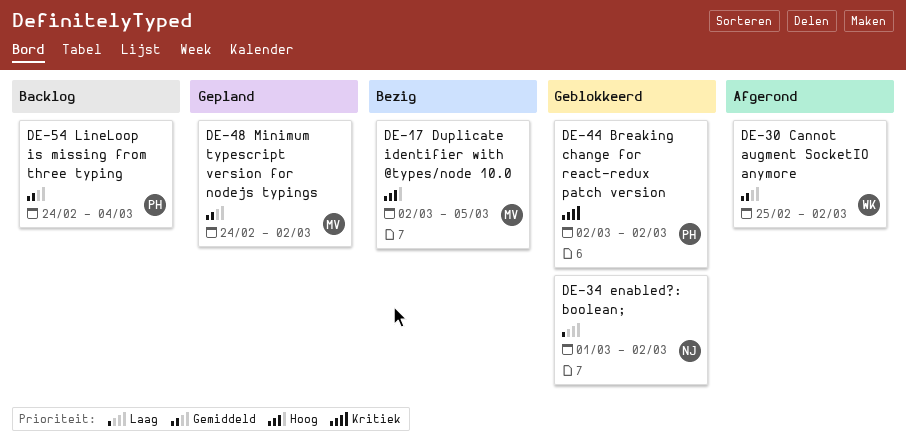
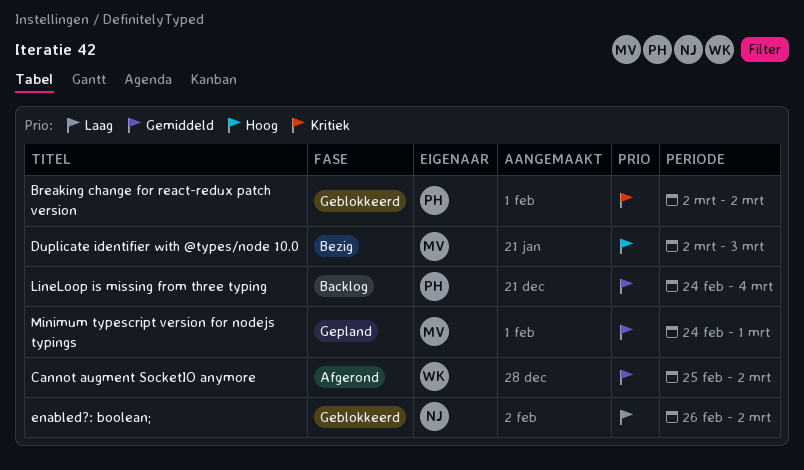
Duplicate identifier with @types/node 10.0, due: Mar 5 -> Mar 3
enabled?: boolean;, start: Mar 1 -> Feb 26
Minimum typescript version for nodejs typings, due: Mar 2 -> Mar 1

